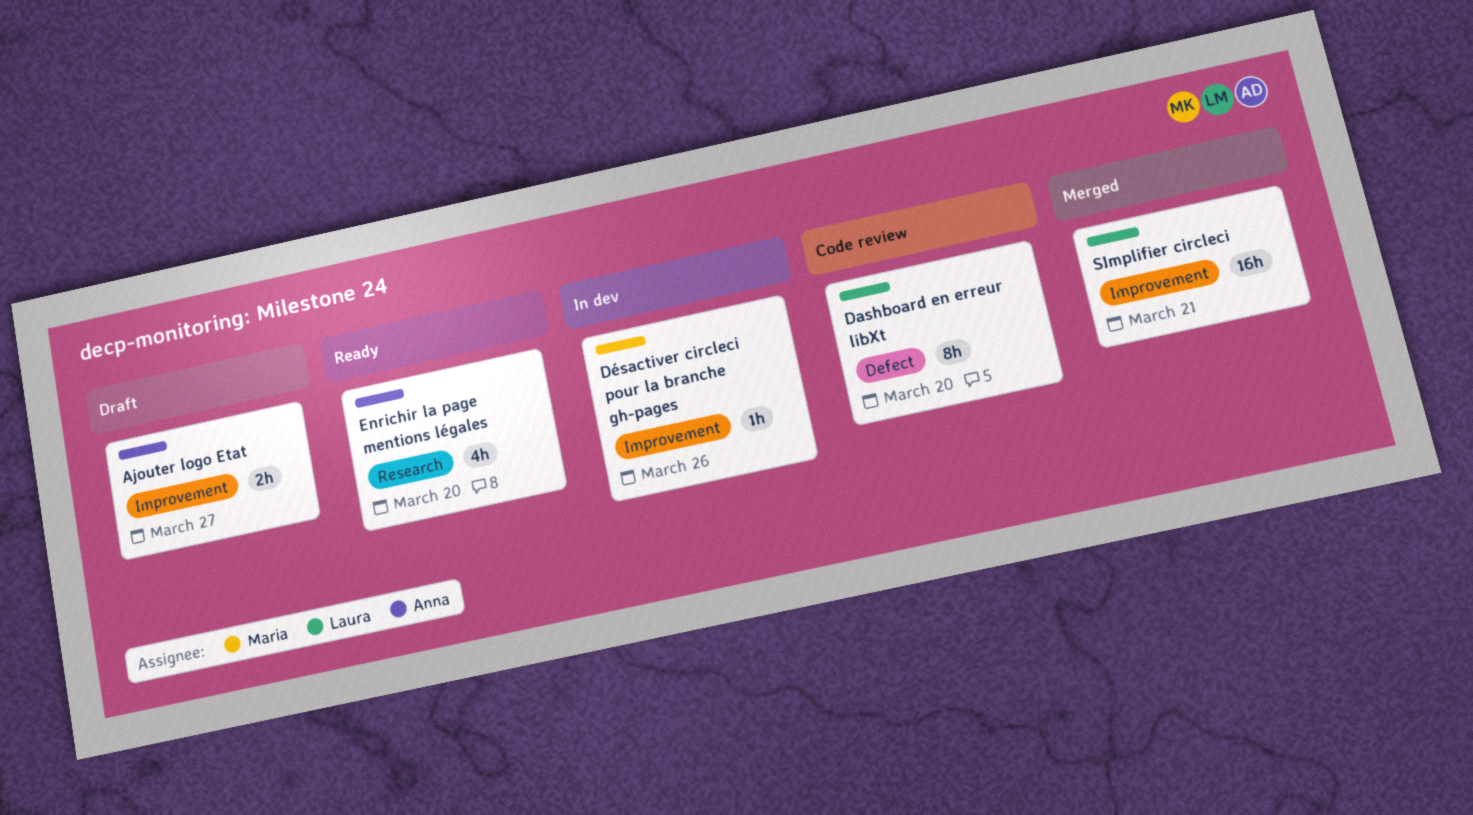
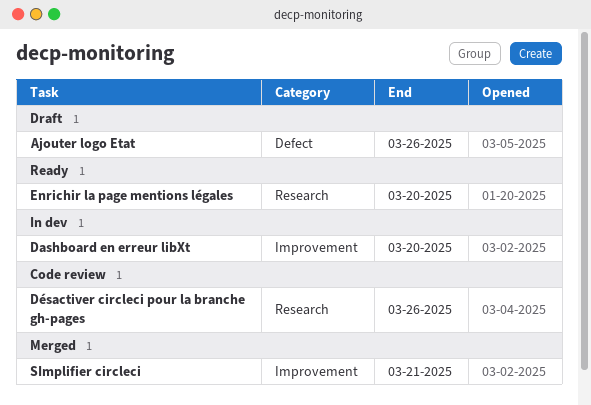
Ajouter logo Etat, label: Improvement -> Defect
Ajouter logo Etat, due: Mar 27 -> Mar 26
Dashboard en erreur libXt, status: Code review -> In dev
Dashboard en erreur libXt, label: Defect -> Improvement
Désactiver circleci pour la branche gh-pages, status: In dev -> Code review
Désactiver circleci pour la branche gh-pages, label: Improvement -> Research

